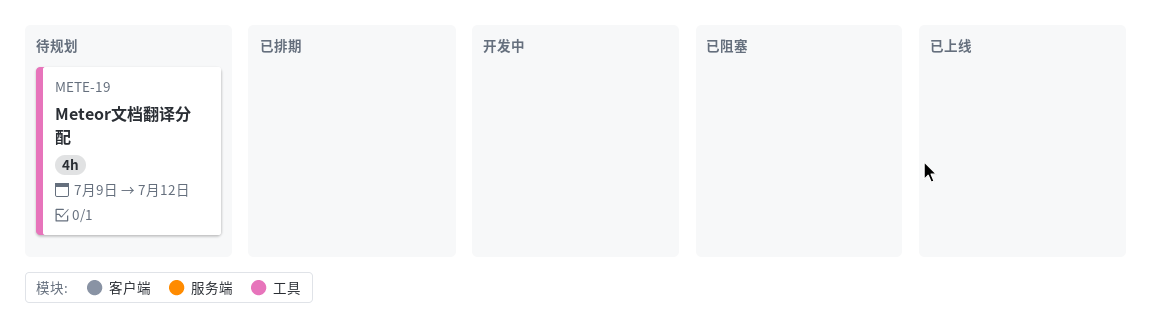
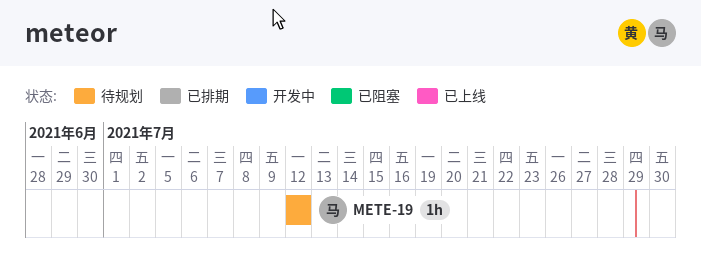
METE-19, estimate: 4h -> 1h
METE-19, start: Jul 9 -> Jul 12

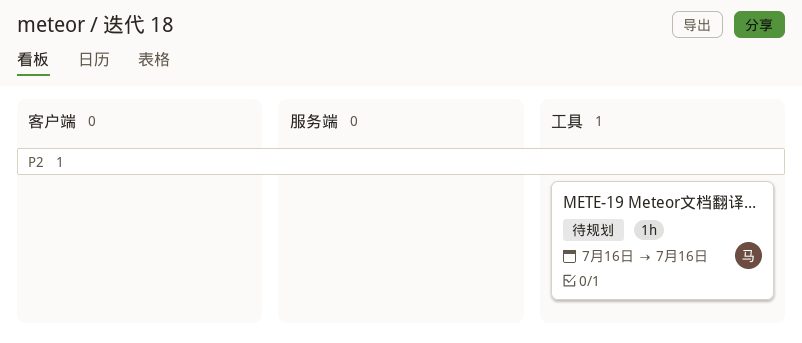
METE-19, start: Jul 12 -> Jul 16
METE-19, due: Jul 12 -> Jul 16

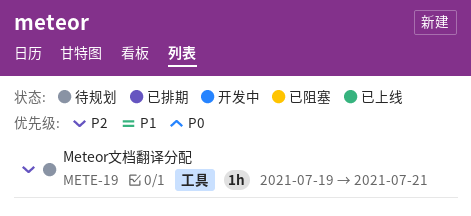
METE-19, start: Jul 16 -> Jul 19
METE-19, due: Jul 16 -> Jul 21

